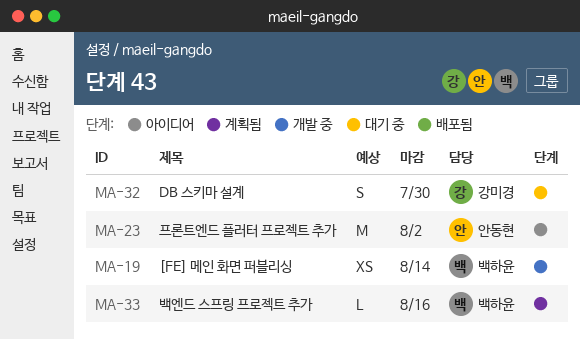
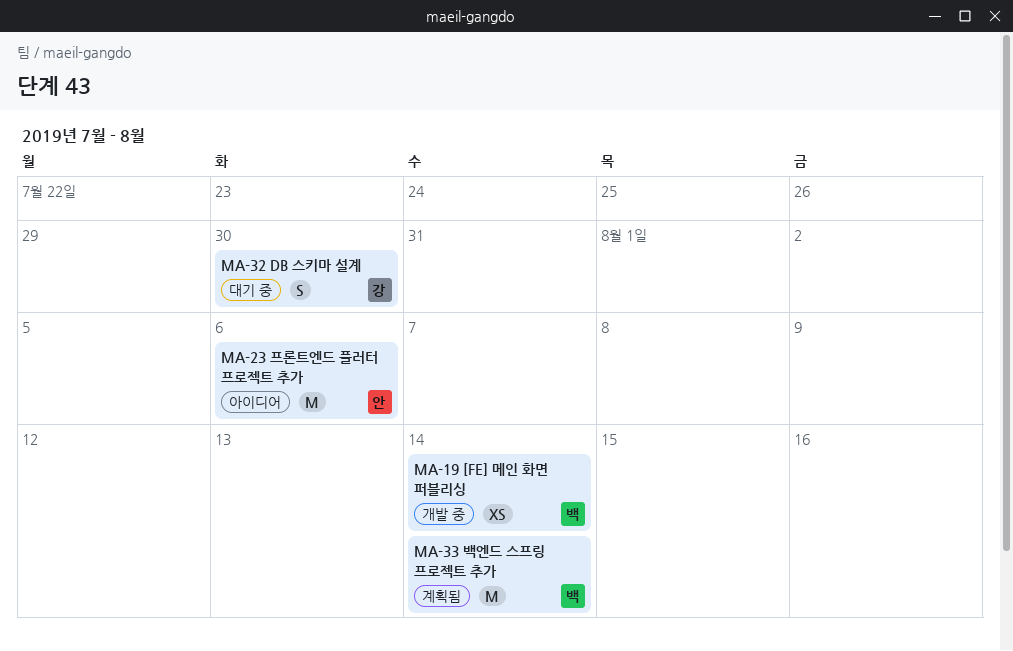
MA-23, due: Aug 2 -> Aug 6
MA-33, estimate: L -> M
MA-33, due: Aug 16 -> Aug 14

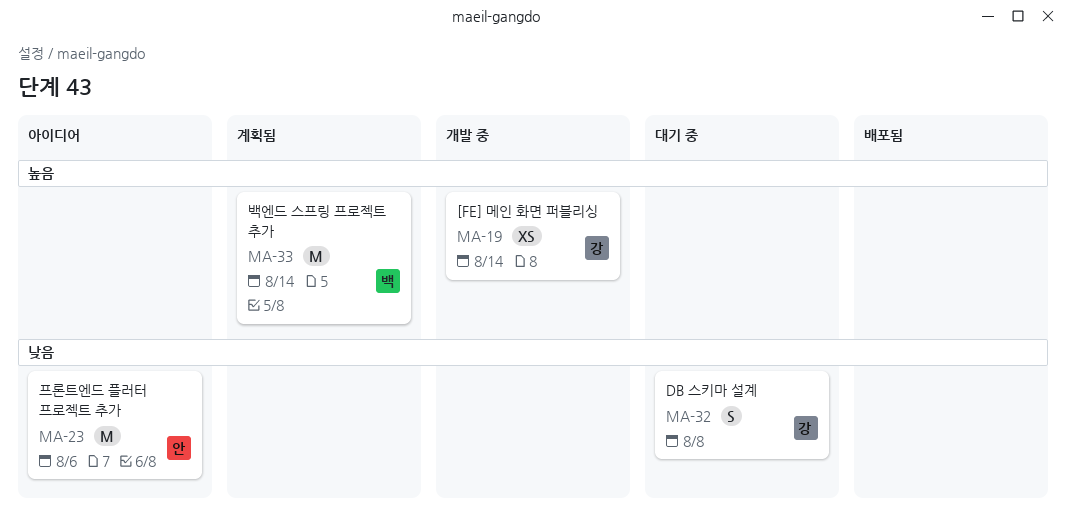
MA-19, owner: 백 -> 강
MA-32, due: Jul 30 -> Aug 8

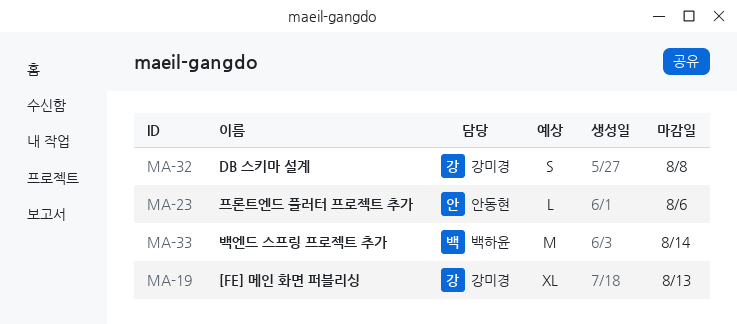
MA-19, estimate: XS -> XL
MA-19, due: Aug 14 -> Aug 13
MA-23, estimate: M -> L

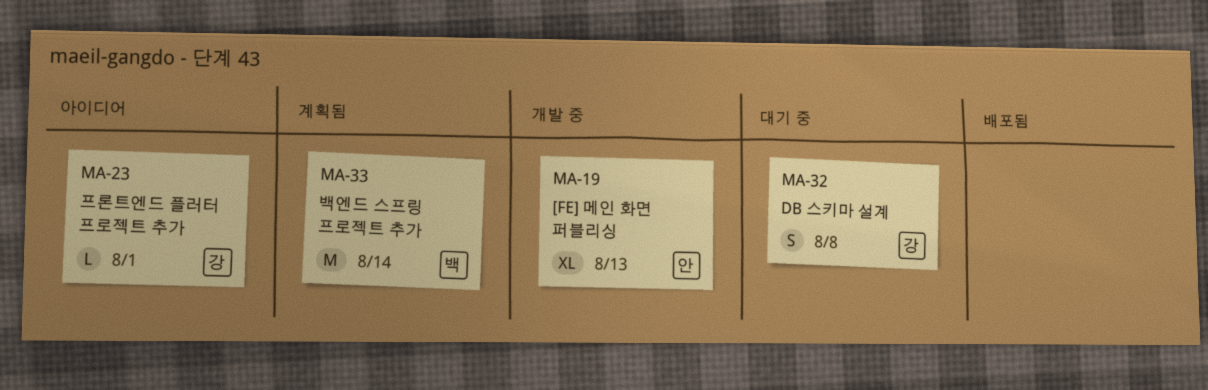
MA-19, owner: 강미경 -> 안동현
MA-23, owner: 안동현 -> 강미경
MA-23, due: Aug 6 -> Aug 1

